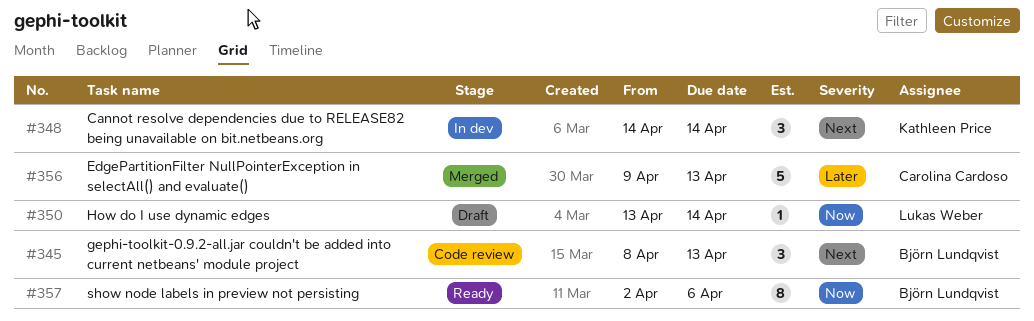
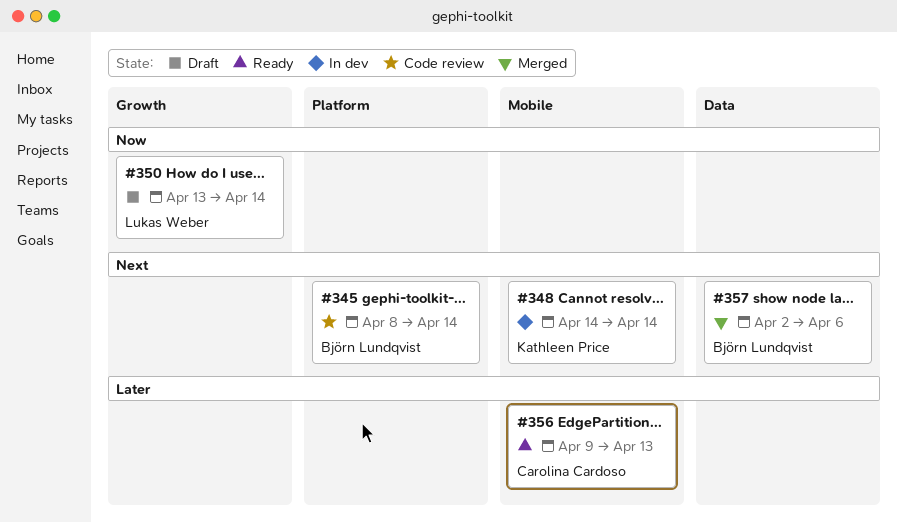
#345, due: Apr 13 -> Apr 14
#356, status: Merged -> Ready
#357, status: Ready -> Merged
#357, priority: Now -> Next

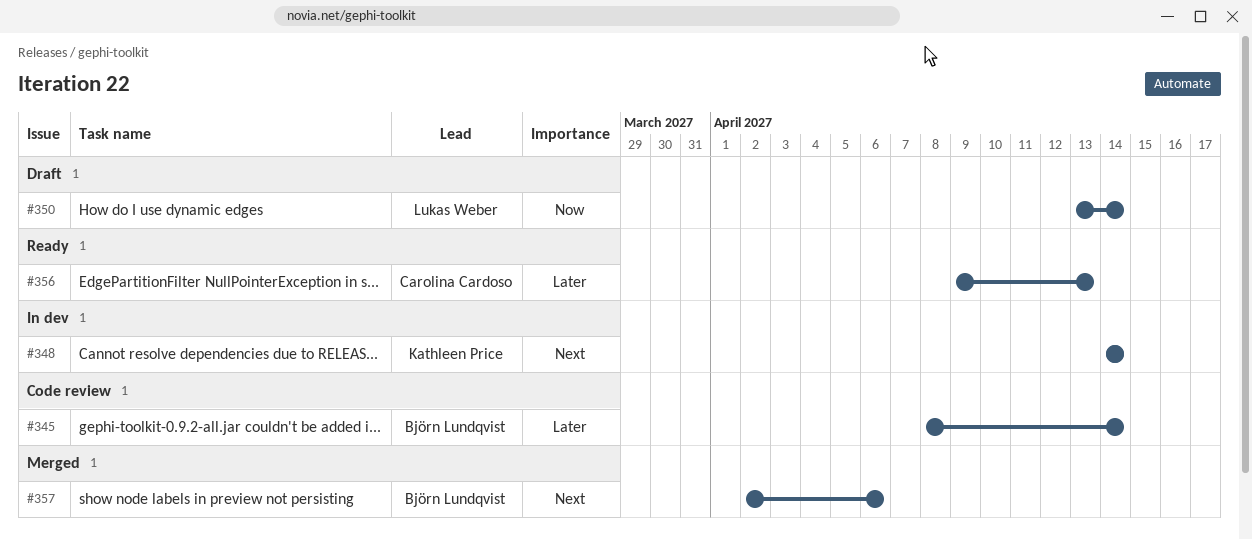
#345, priority: Next -> Later

